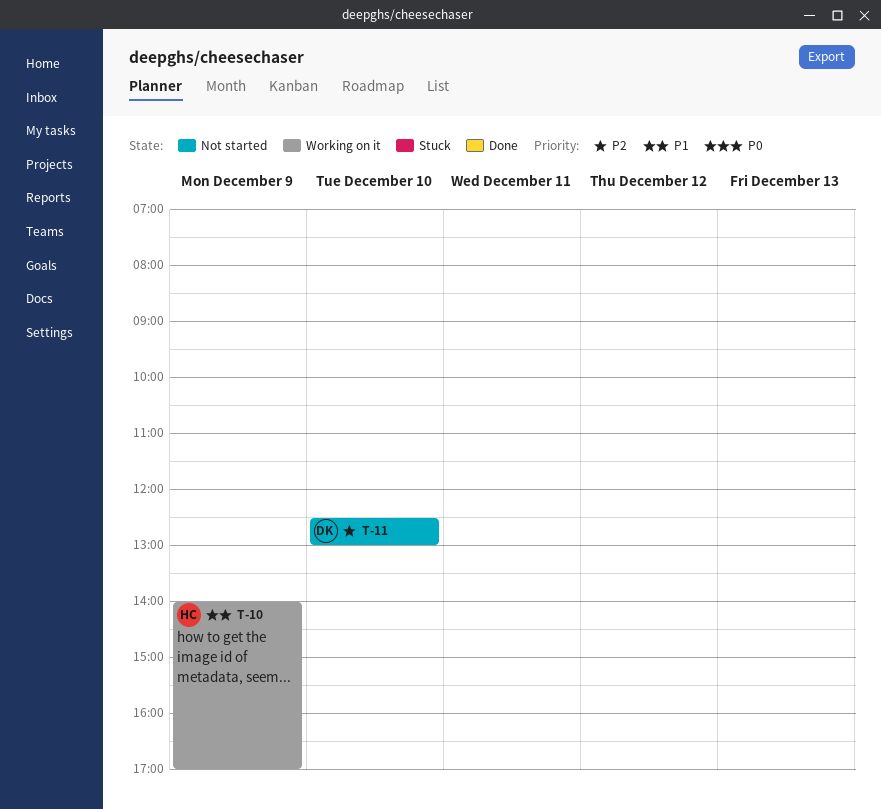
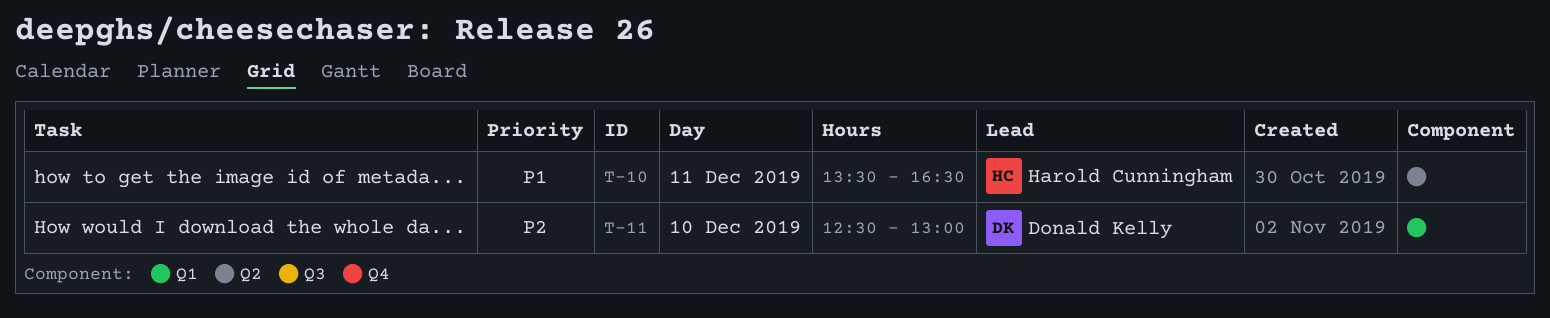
T-10, day: Dec 9 -> Dec 11
T-10, begins: 14:00 -> 13:30
T-10, ends: 17:00 -> 16:30

